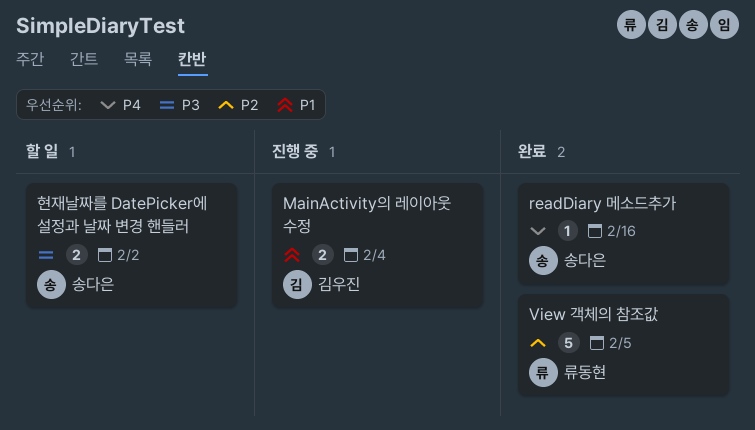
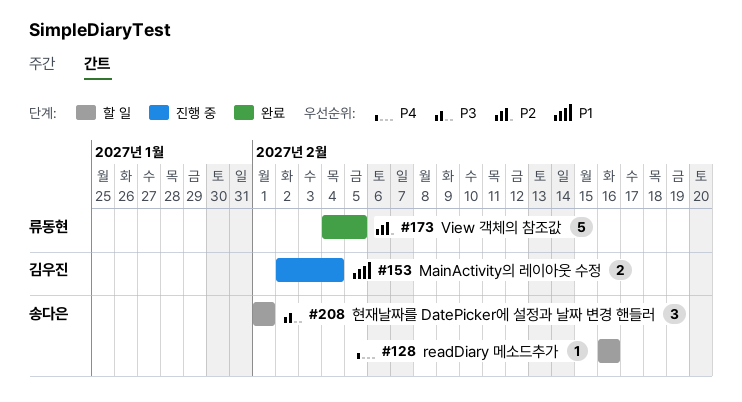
readDiary 메소드추가, status: 완료 -> 할 일
현재날짜를 DatePicker에 설정과 날짜 변경 핸들러, estimate: 2 -> 3
현재날짜를 DatePicker에 설정과 날짜 변경 핸들러, due: Feb 2 -> Feb 1

